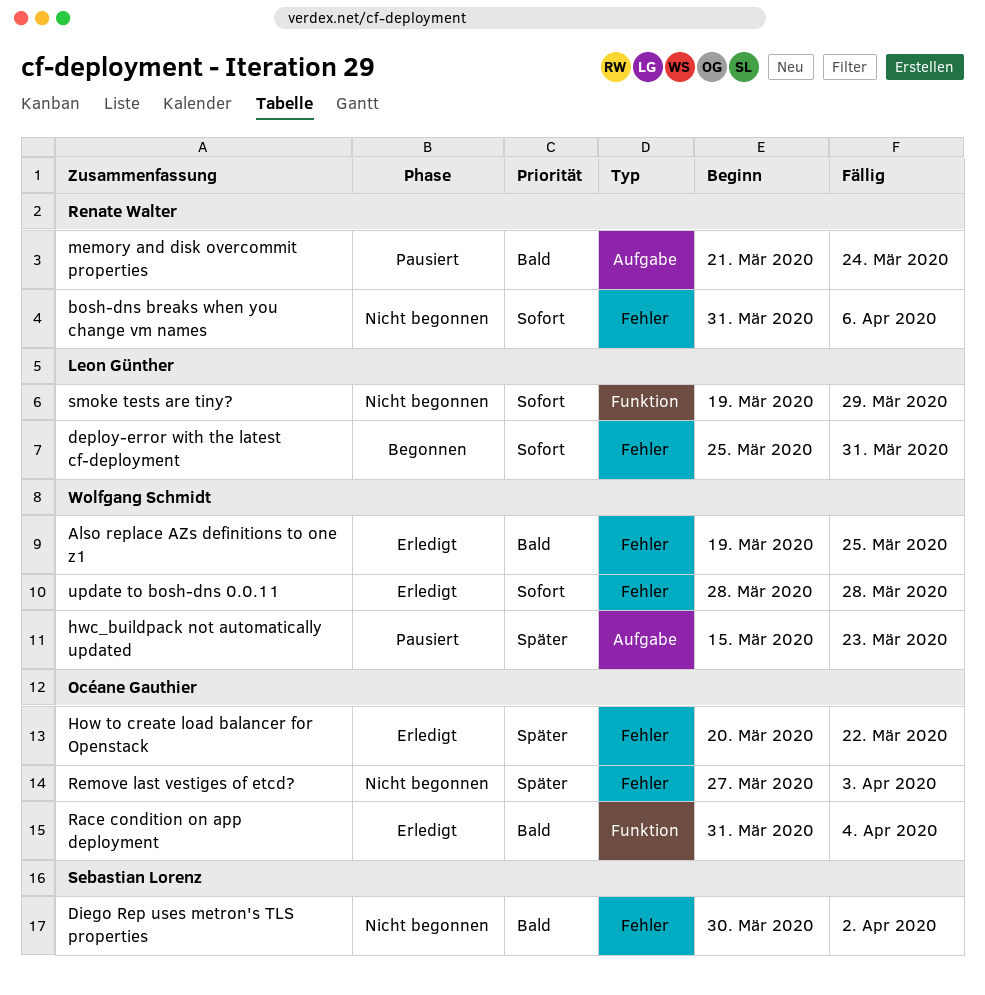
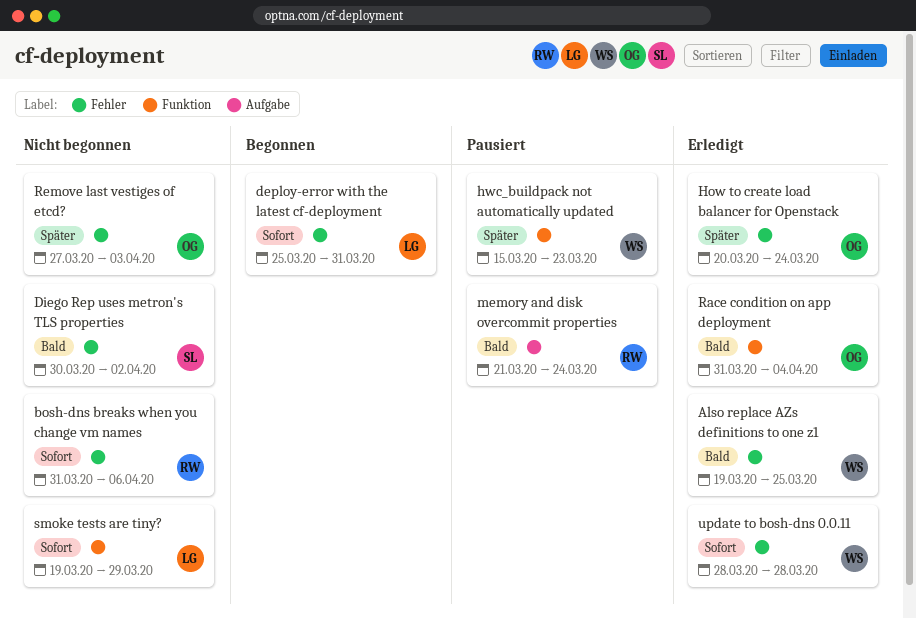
How to create load balancer for Openstack, due: Mar 22 -> Mar 24
hwc_buildpack not automatically updated, label: Aufgabe -> Funktion

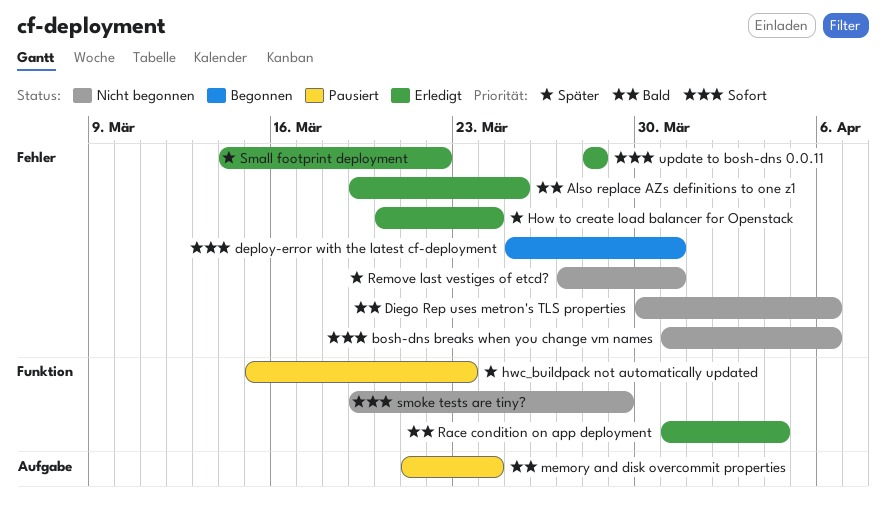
Diego Rep uses metron's TLS properties, due: Apr 2 -> Apr 6
Remove last vestiges of etcd?, due: Apr 3 -> Mar 31
Small footprint deployment: none -> present

